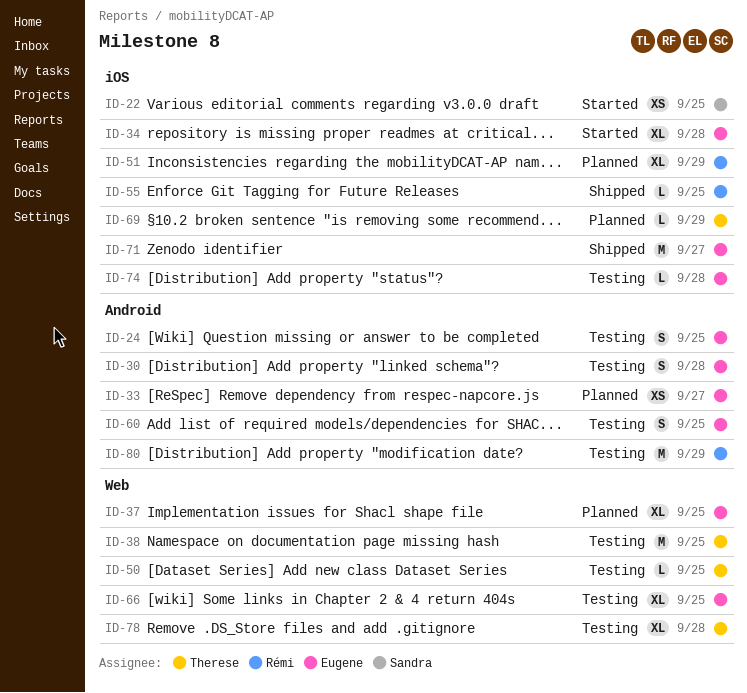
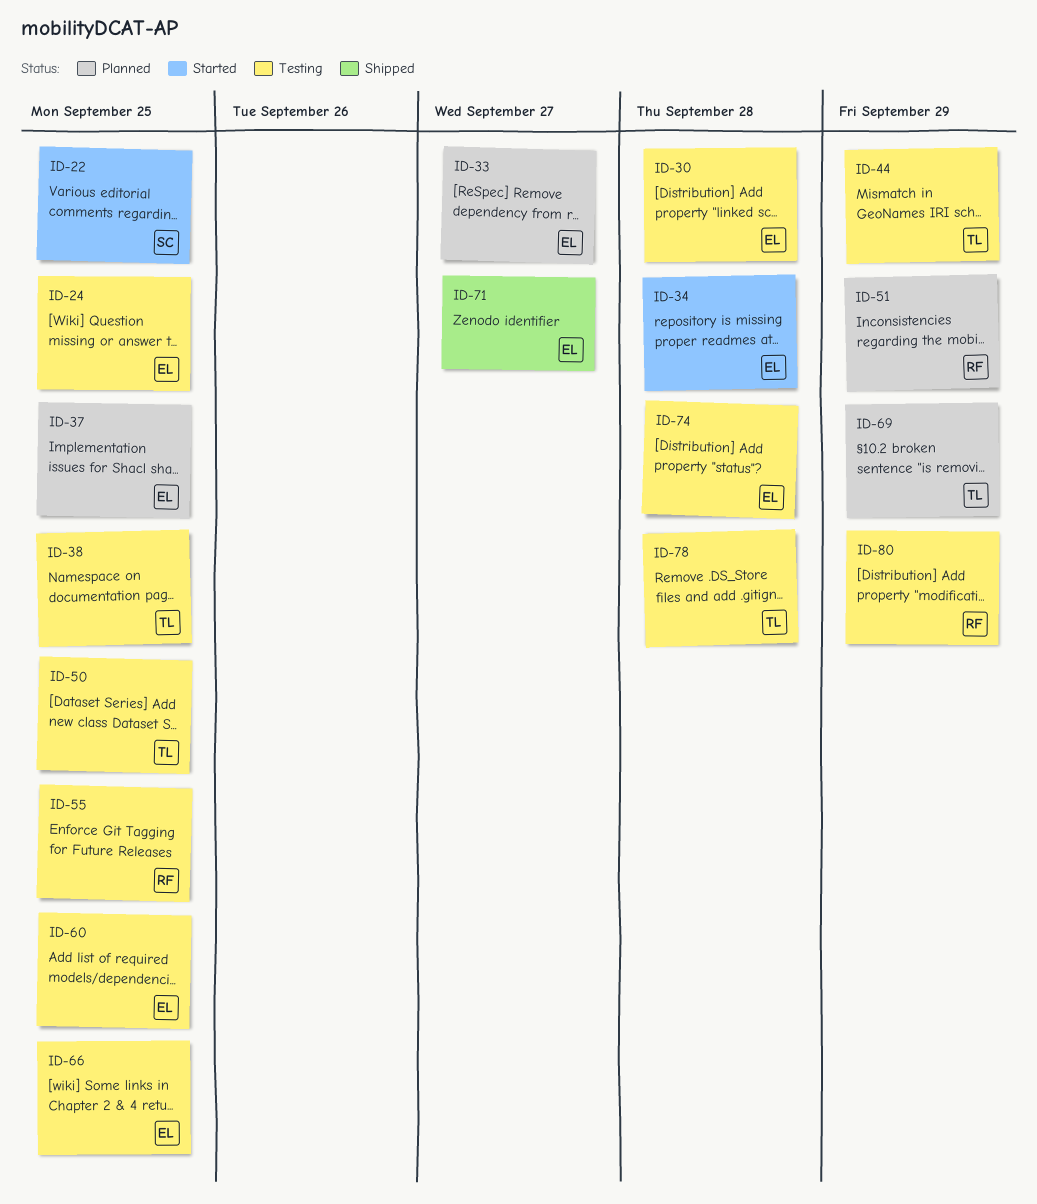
ID-44: none -> present
ID-55, status: Shipped -> Testing

